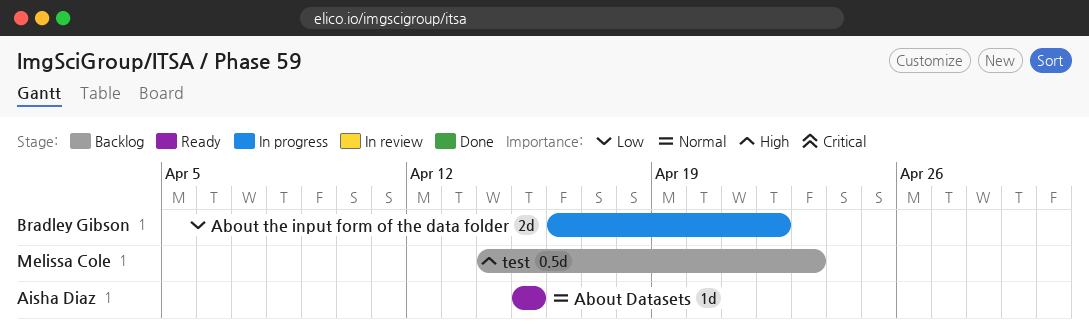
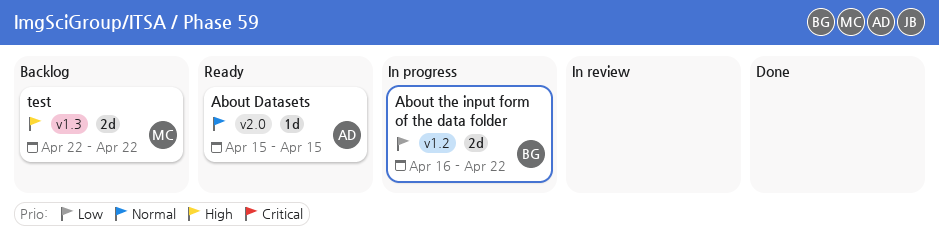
test, estimate: 0.5d -> 2d
test, start: Apr 14 -> Apr 22
test, due: Apr 23 -> Apr 22

